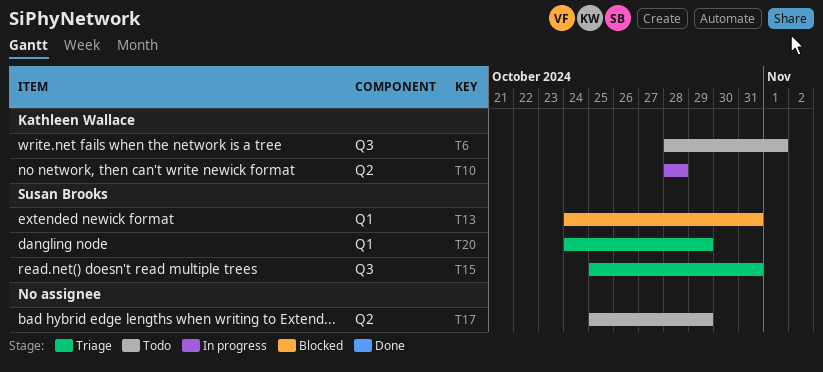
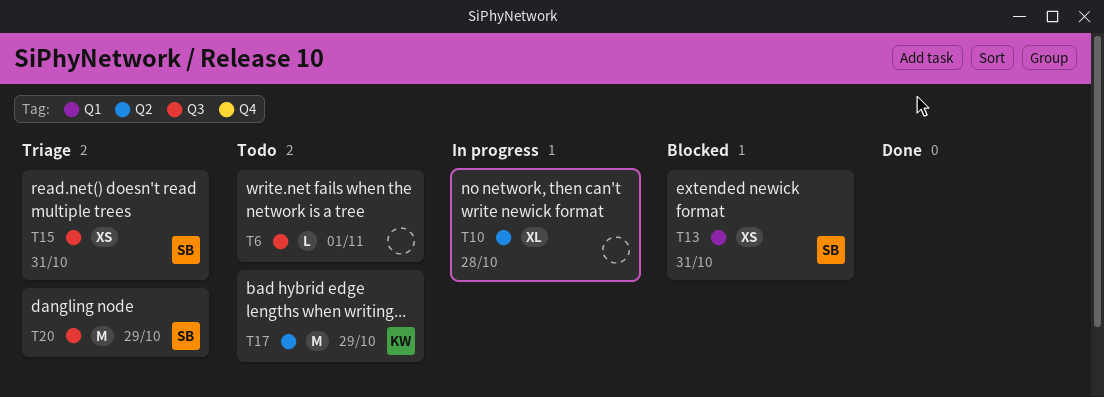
T6, owner: Kathleen Wallace -> none
T10, owner: Kathleen Wallace -> none
T17, owner: none -> Kathleen Wallace
T20, label: Q1 -> Q3

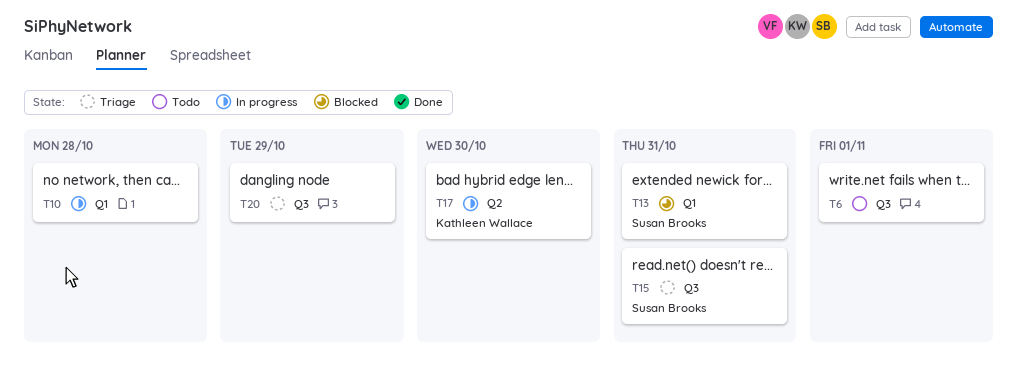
T10, label: Q2 -> Q1
T17, status: Todo -> In progress
T17, due: Oct 29 -> Oct 30
T20, owner: Susan Brooks -> none

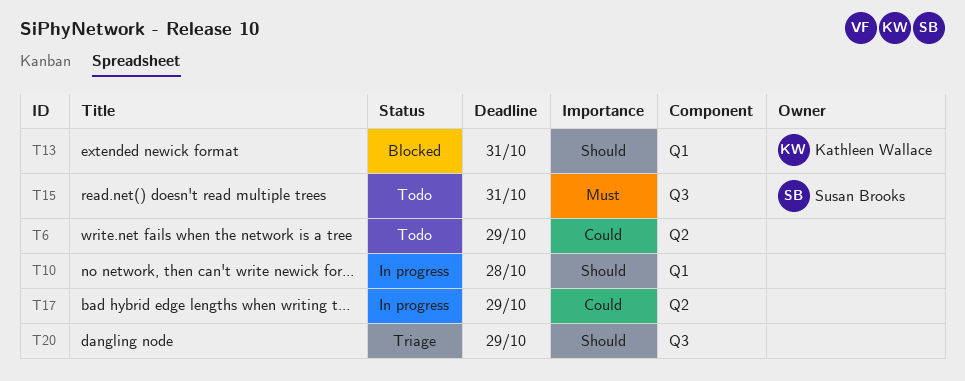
T6, label: Q3 -> Q2
T6, due: Nov 1 -> Oct 29
T13, owner: Susan Brooks -> Kathleen Wallace
T15, status: Triage -> Todo
T17, owner: Kathleen Wallace -> none
T17, due: Oct 30 -> Oct 29

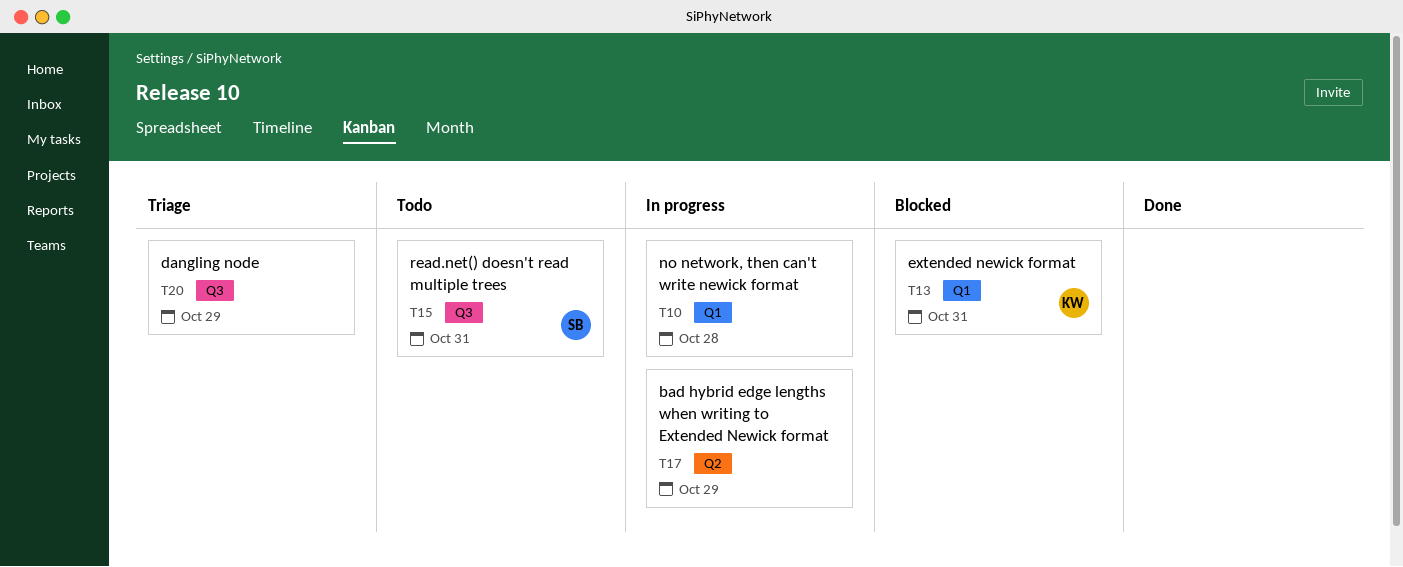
T6: present -> none

